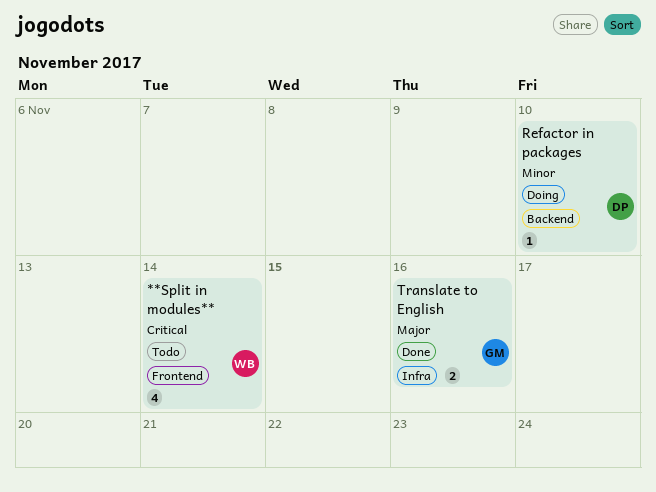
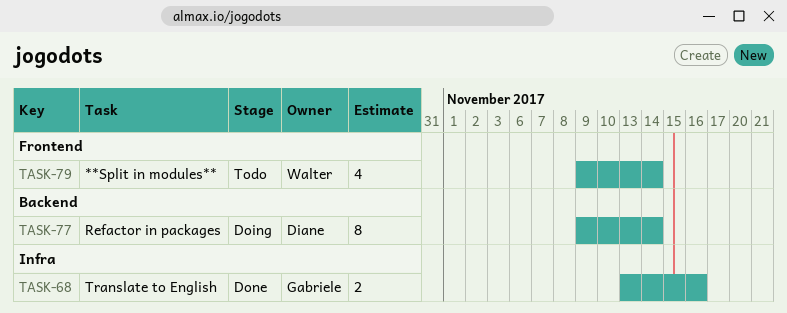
Refactor in packages, estimate: 1 -> 8
Refactor in packages, due: Nov 10 -> Nov 14

